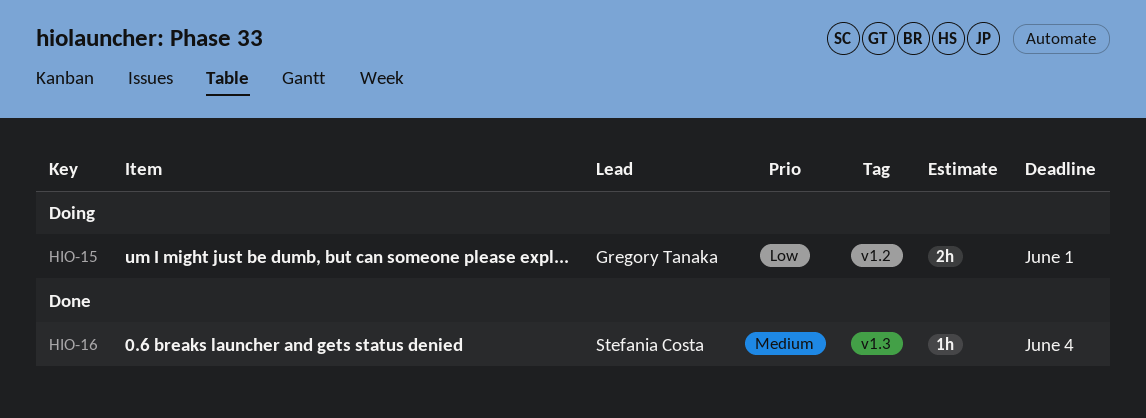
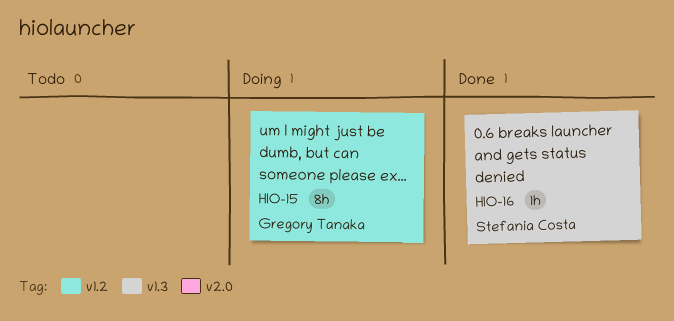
HIO-15, estimate: 2h -> 8h

